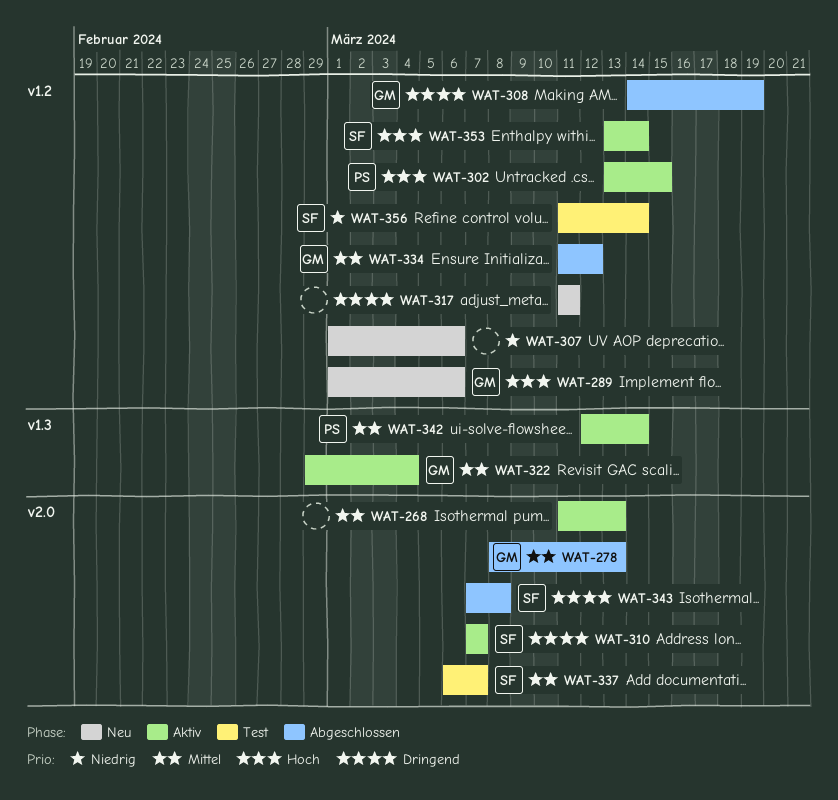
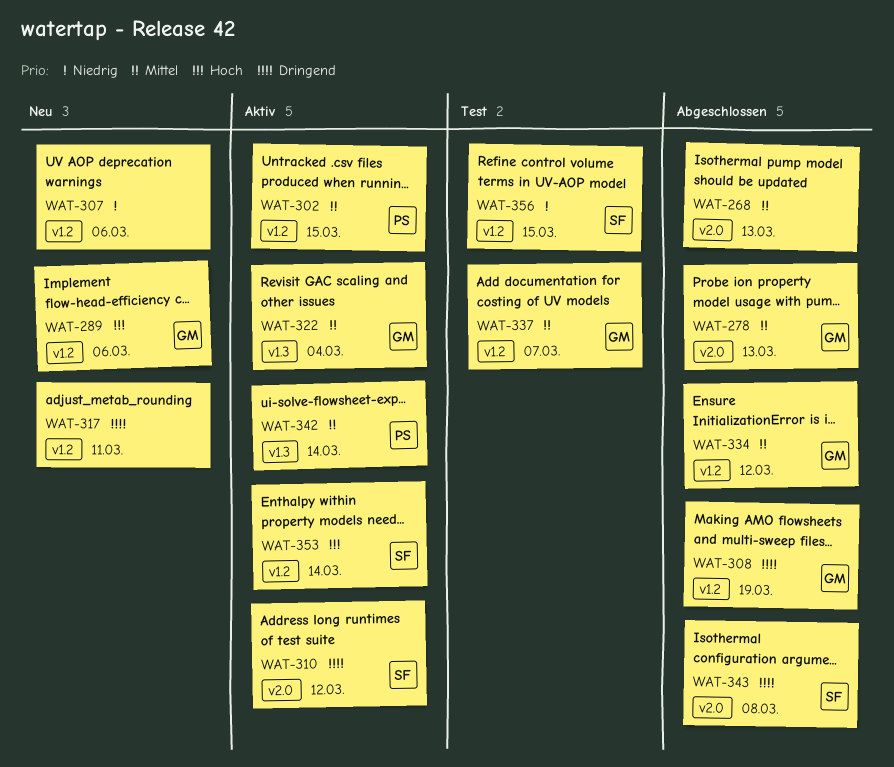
WAT-268, status: Aktiv -> Abgeschlossen
WAT-302, priority: Hoch -> Mittel
WAT-310, due: Mar 7 -> Mar 12
WAT-337, owner: SF -> GM
WAT-337, label: v2.0 -> v1.2
WAT-356, due: Mar 14 -> Mar 15

